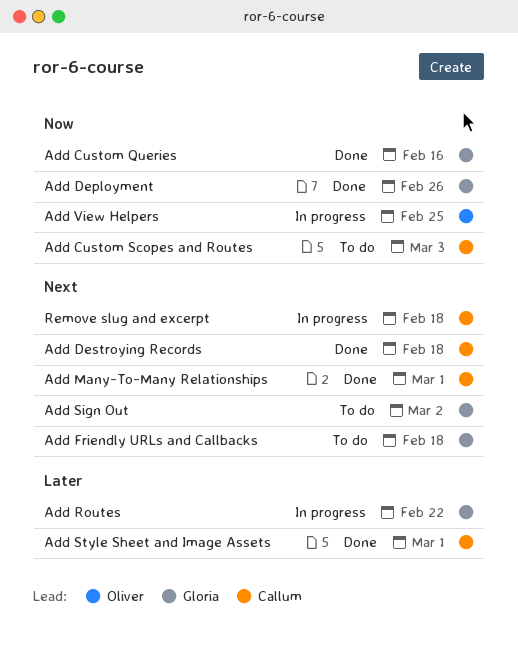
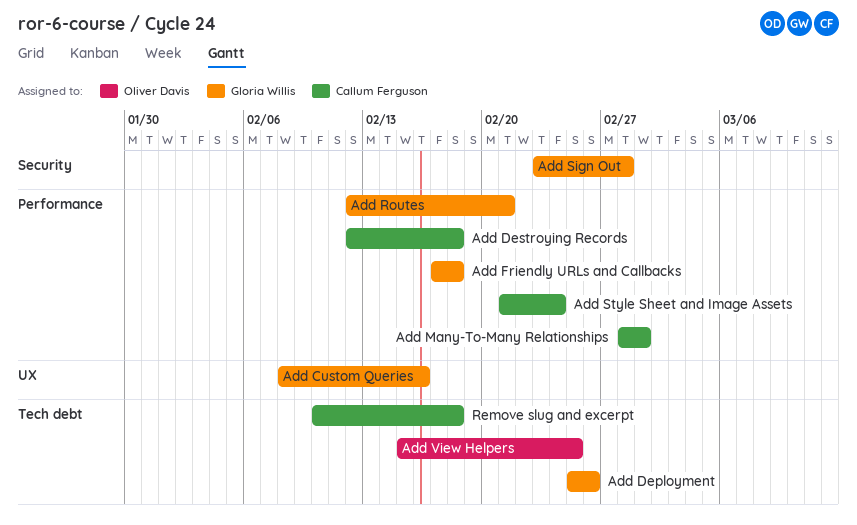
Add Custom Scopes and Routes: present -> none
Add Routes, due: Feb 22 -> Feb 21
Add Sign Out, due: Mar 2 -> Feb 28
Add Style Sheet and Image Assets, due: Mar 1 -> Feb 24

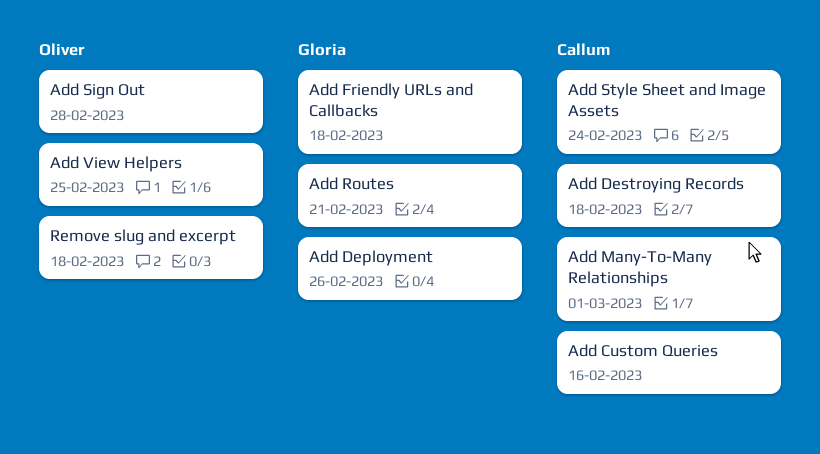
Add Custom Queries, owner: Gloria Willis -> Callum Ferguson
Add Sign Out, owner: Gloria Willis -> Oliver Davis
Remove slug and excerpt, owner: Callum Ferguson -> Oliver Davis

